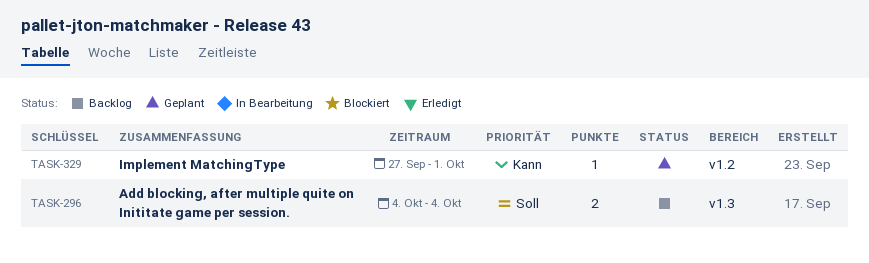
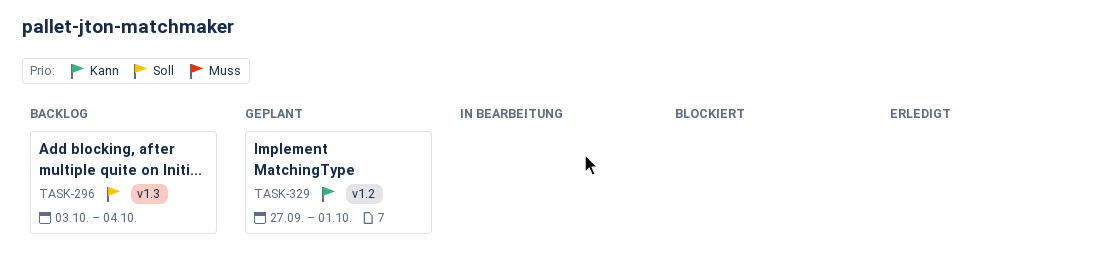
TASK-296, start: Oct 4 -> Oct 3

